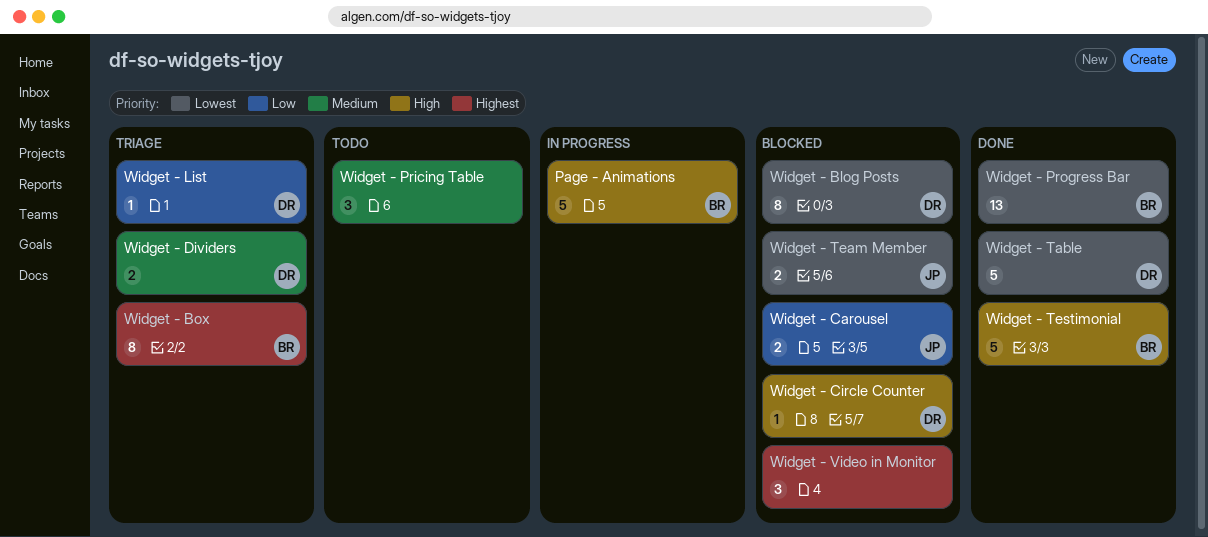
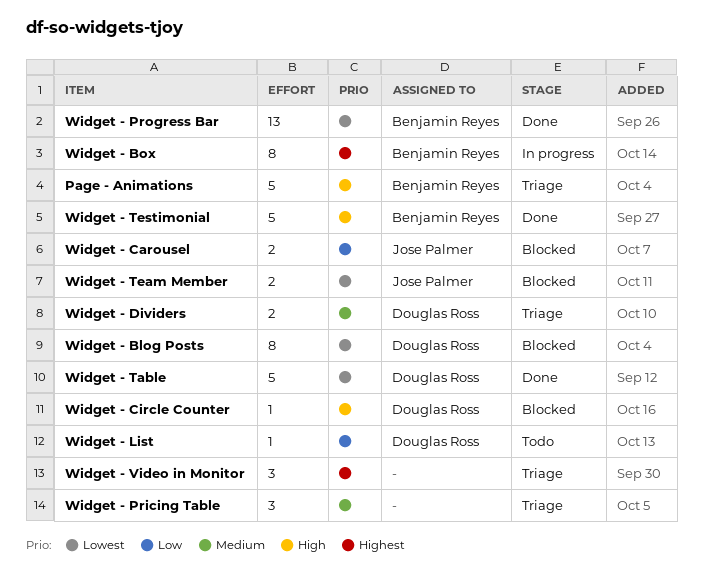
Page - Animations, status: In progress -> Triage
Widget - Box, status: Triage -> In progress
Widget - List, status: Triage -> Todo
Widget - Pricing Table, status: Todo -> Triage
Widget - Video in Monitor, status: Blocked -> Triage

